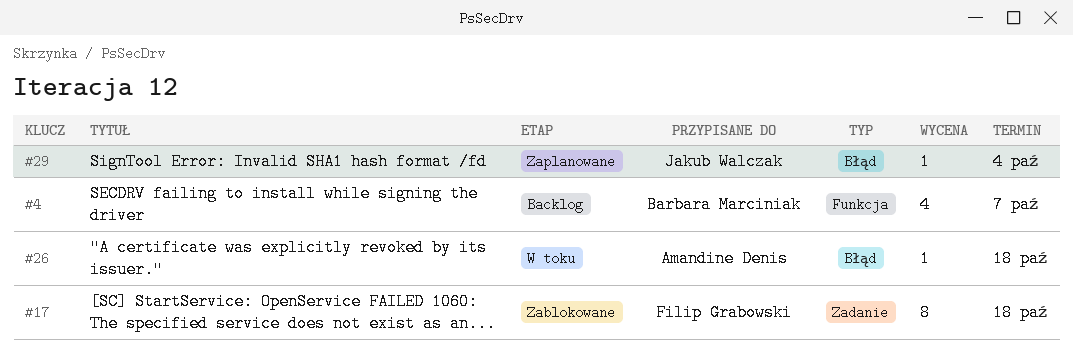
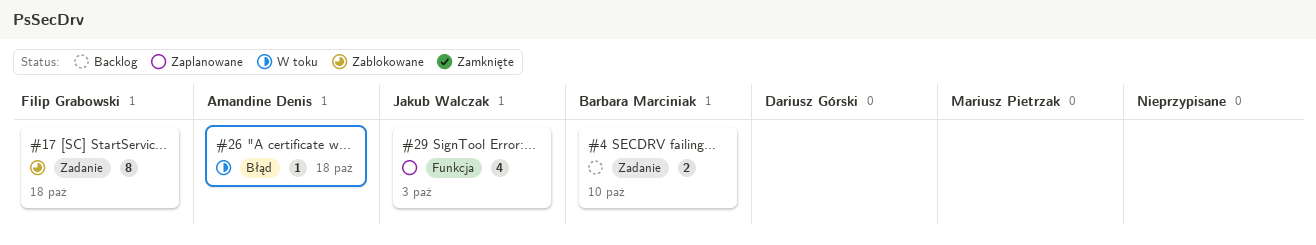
#4, label: Funkcja -> Zadanie
#4, estimate: 4 -> 2
#4, due: Oct 7 -> Oct 10
#29, label: Błąd -> Funkcja
#29, estimate: 1 -> 4
#29, due: Oct 4 -> Oct 3

